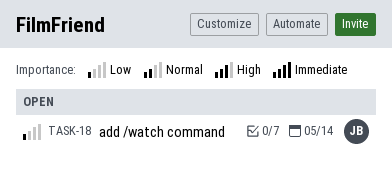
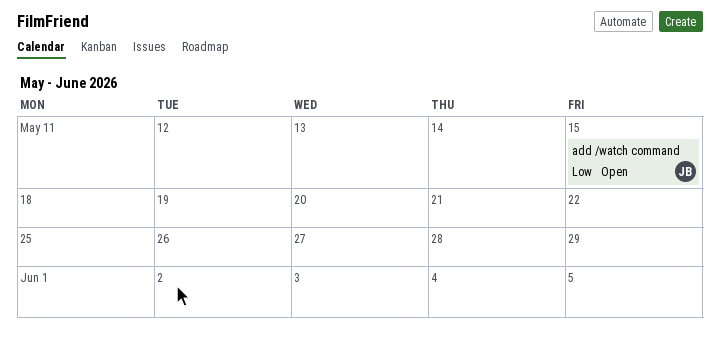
add /watch command, due: May 14 -> May 15

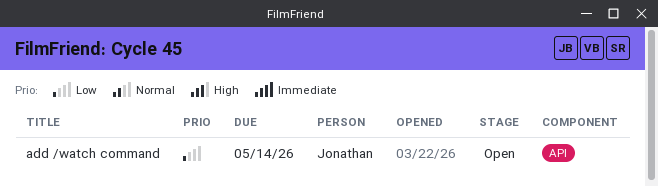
add /watch command, due: May 15 -> May 14

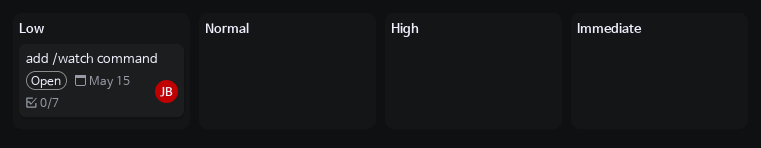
add /watch command, due: May 14 -> May 15

